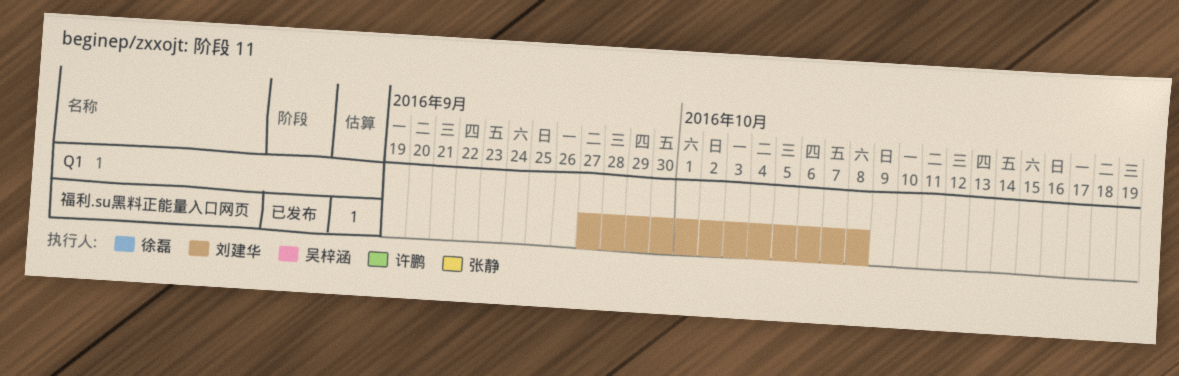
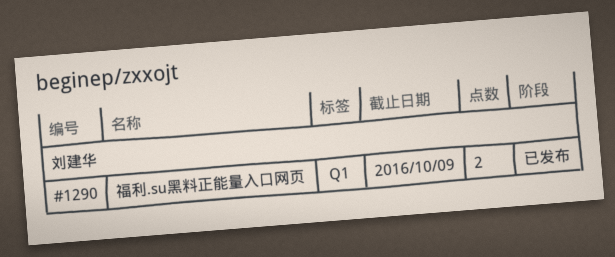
福利.su黑料正能量入口网页, estimate: 1 -> 2
福利.su黑料正能量入口网页, due: Oct 8 -> Oct 9

